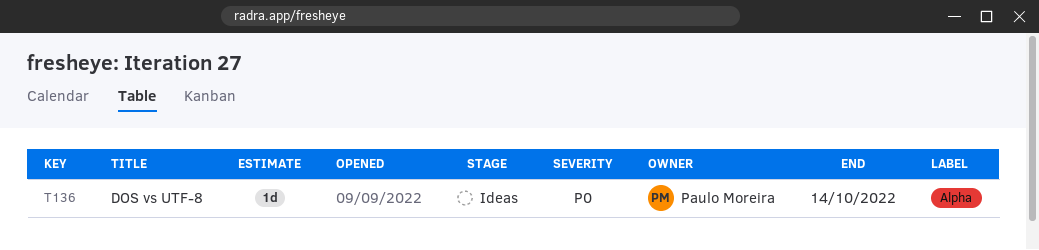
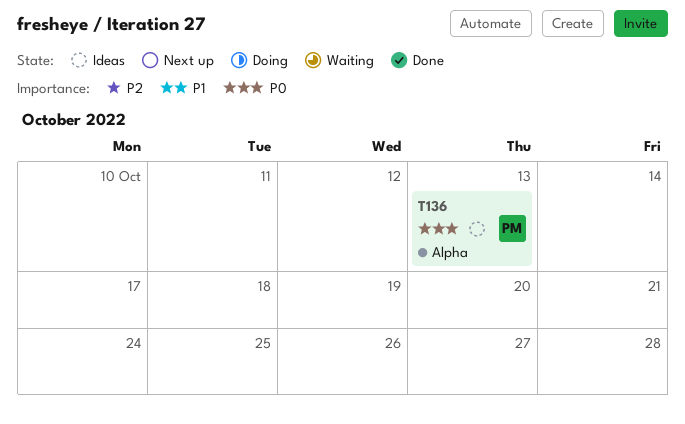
T136, due: Oct 14 -> Oct 13

